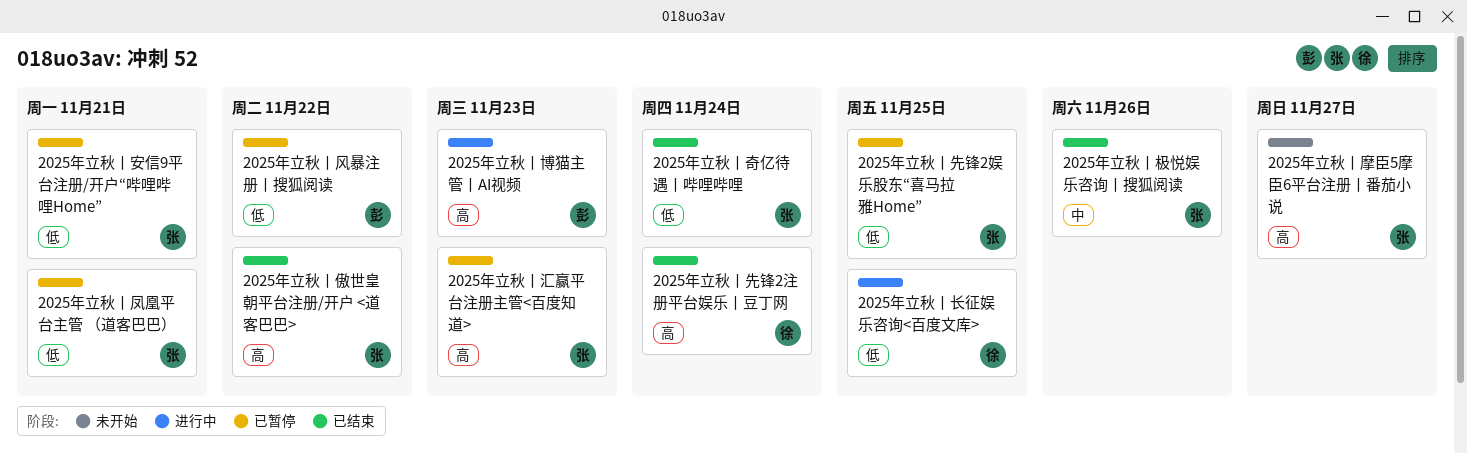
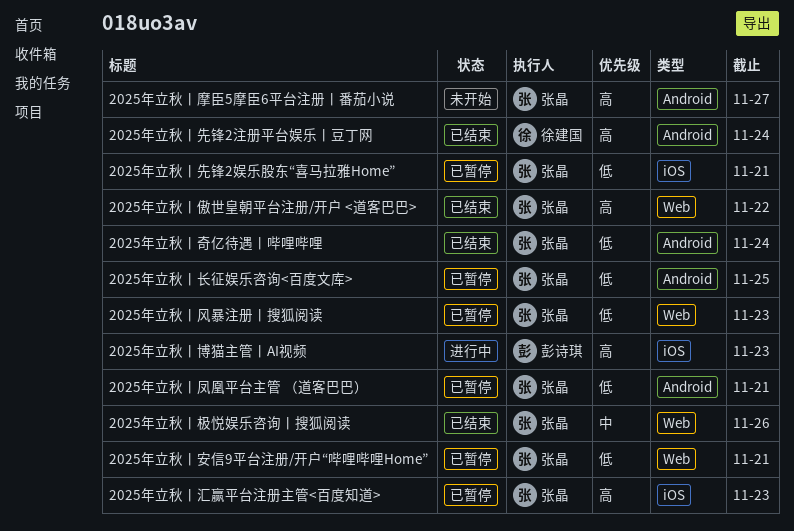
2025年立秋丨先锋2娱乐股东“喜马拉雅Home”, due: Nov 25 -> Nov 21
2025年立秋丨长征娱乐咨询<百度文库>, status: 进行中 -> 已暂停
2025年立秋丨长征娱乐咨询<百度文库>, owner: 徐建国 -> 张晶
2025年立秋丨风暴注册丨搜狐阅读, owner: 彭诗琪 -> 张晶
2025年立秋丨风暴注册丨搜狐阅读, due: Nov 22 -> Nov 23

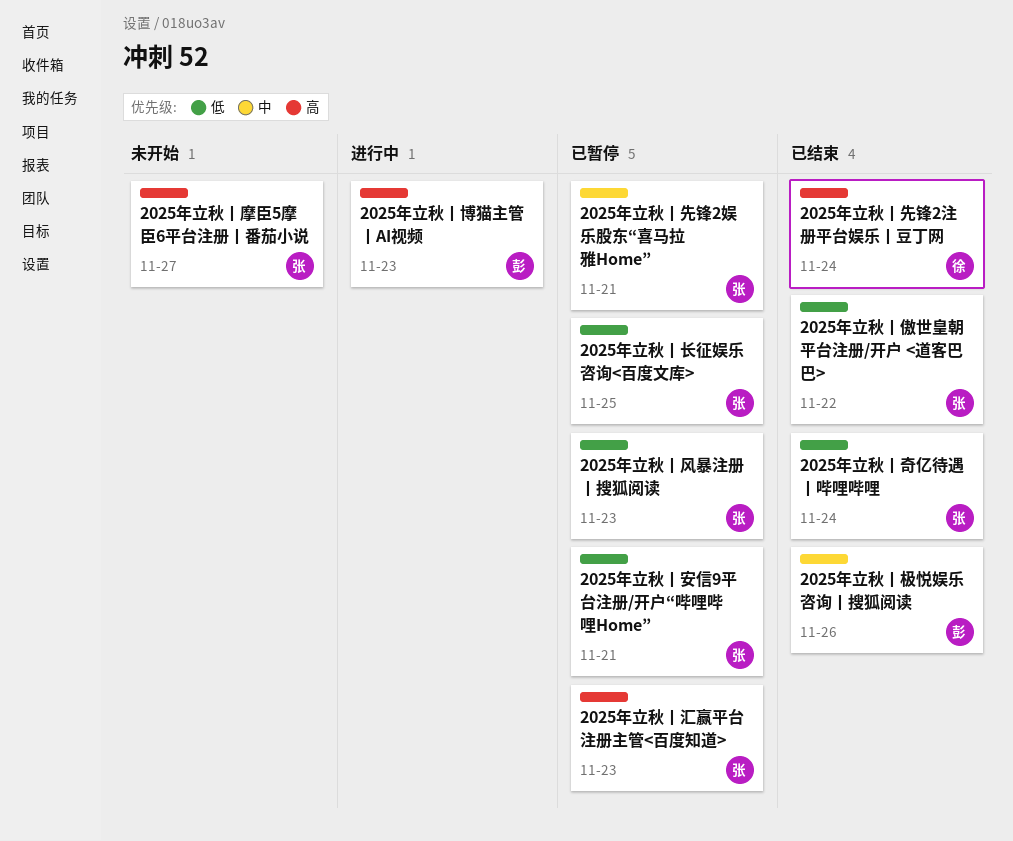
2025年立秋丨傲世皇朝平台注册/开户 <道客巴巴>, priority: 高 -> 低
2025年立秋丨先锋2娱乐股东“喜马拉雅Home”, priority: 低 -> 中
2025年立秋丨凤凰平台主管 （道客巴巴）: present -> none
2025年立秋丨极悦娱乐咨询丨搜狐阅读, owner: 张晶 -> 彭诗琪

